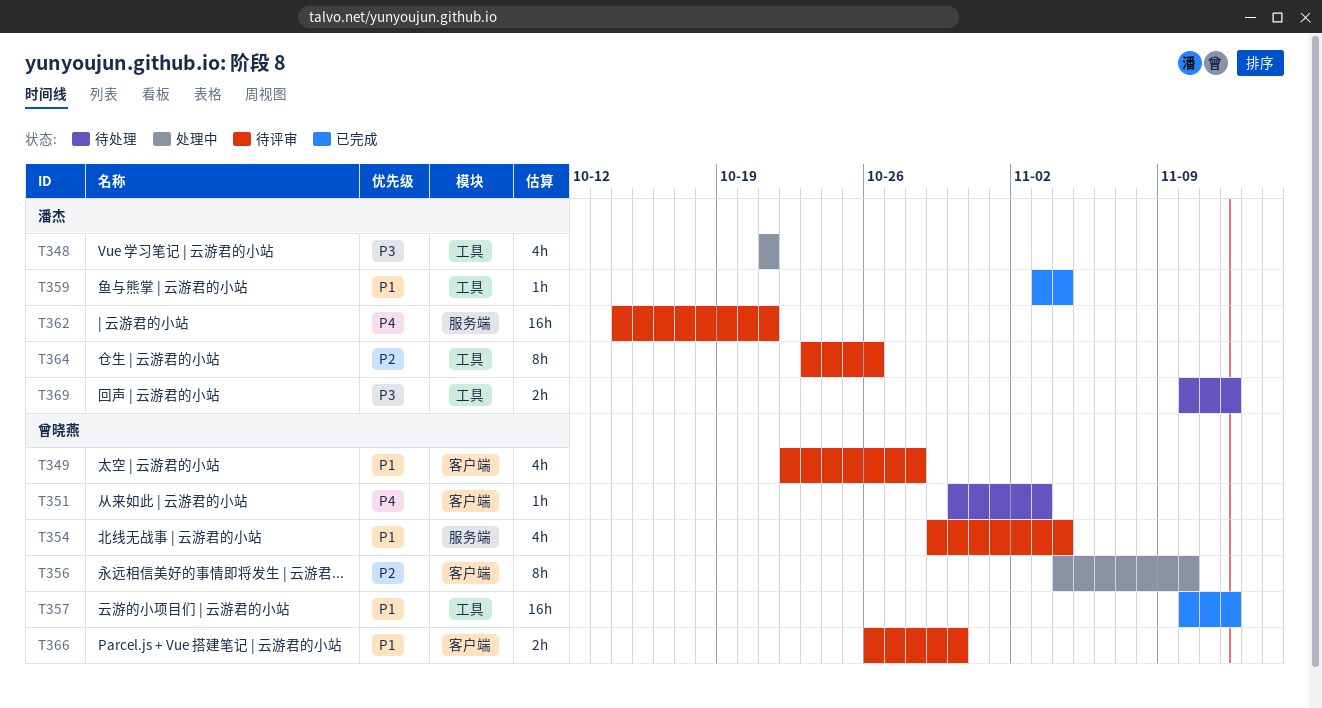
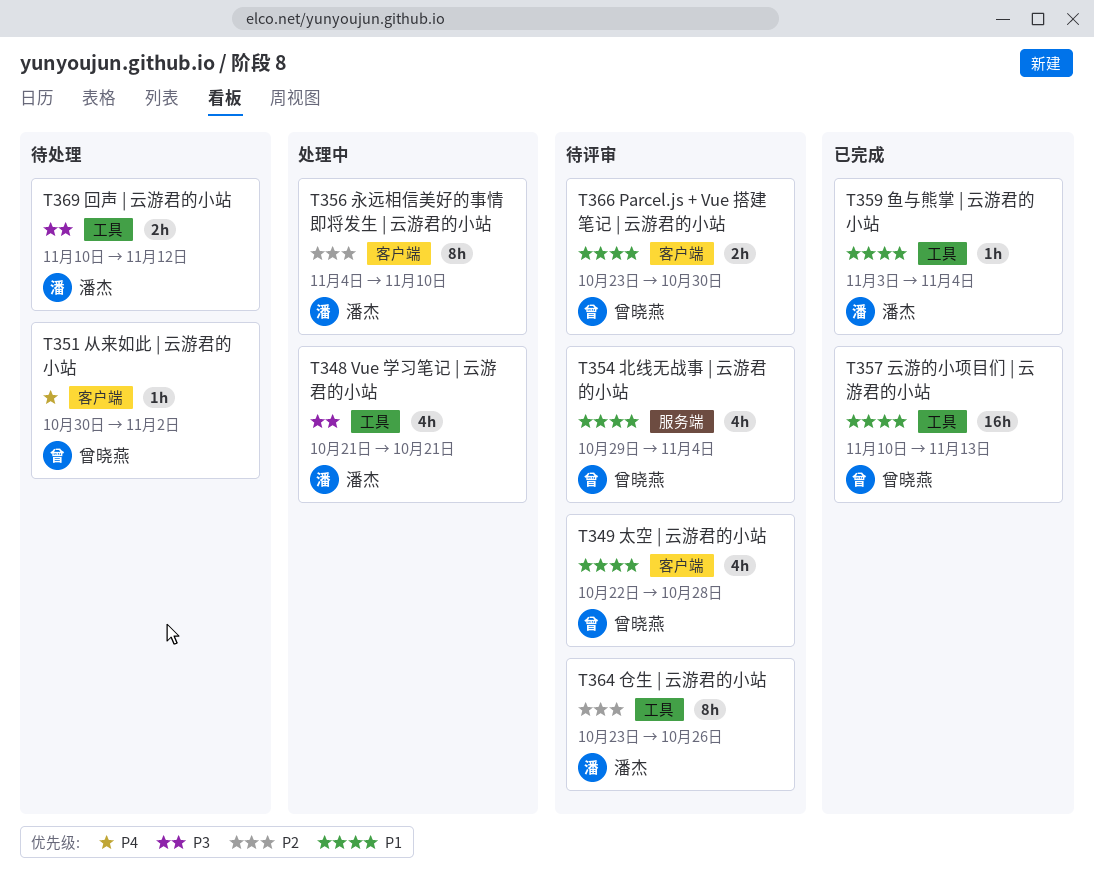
T351, due: Nov 3 -> Nov 2
T356, owner: 曾晓燕 -> 潘杰
T357, due: Nov 12 -> Nov 13
T362: present -> none
T366, start: Oct 26 -> Oct 23

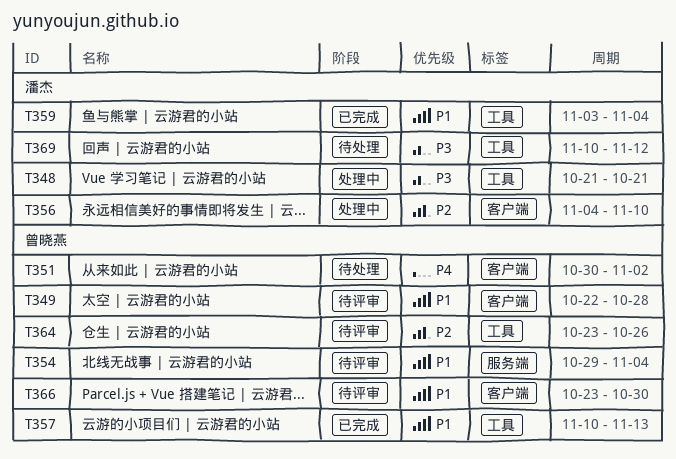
T364, owner: 潘杰 -> 曾晓燕

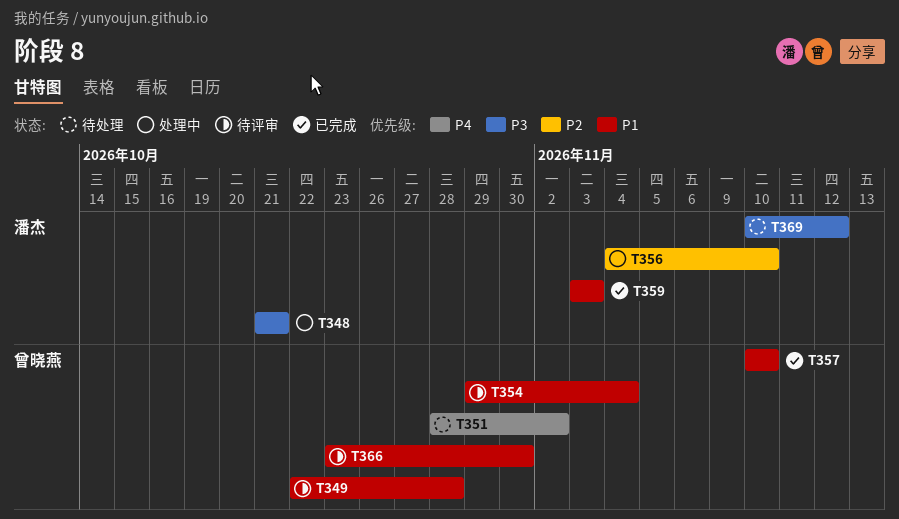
T351, start: Oct 30 -> Oct 28
T357, due: Nov 13 -> Nov 10
T359, due: Nov 4 -> Nov 3
T364: present -> none

